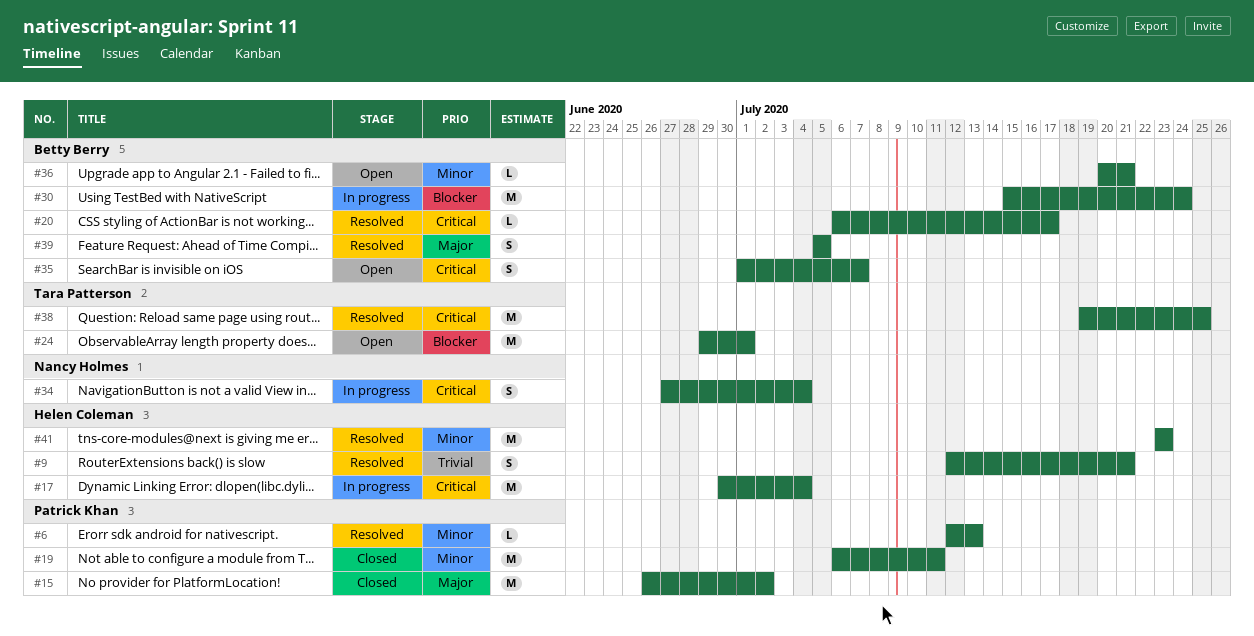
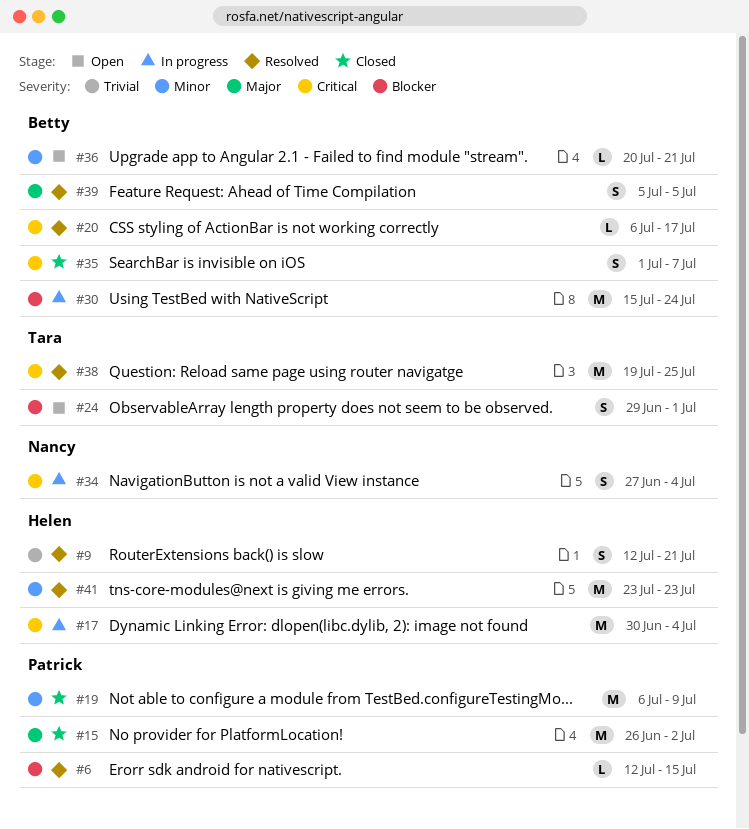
#6, priority: Minor -> Blocker
#6, due: Jul 13 -> Jul 15
#19, due: Jul 11 -> Jul 9
#24, estimate: M -> S
#35, status: Open -> Closed

